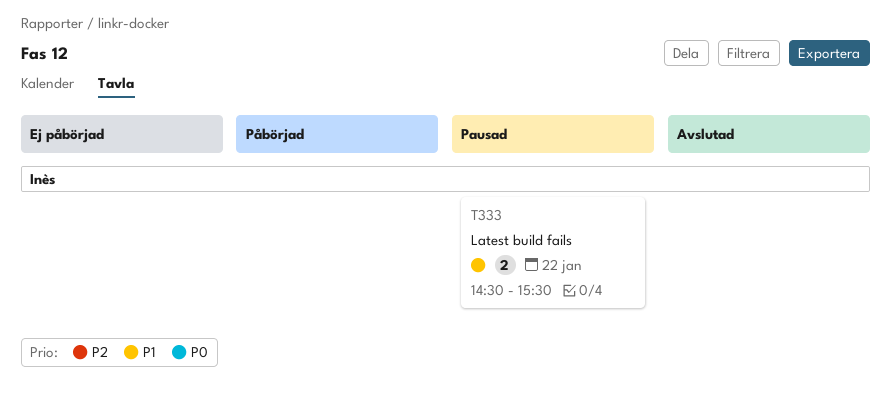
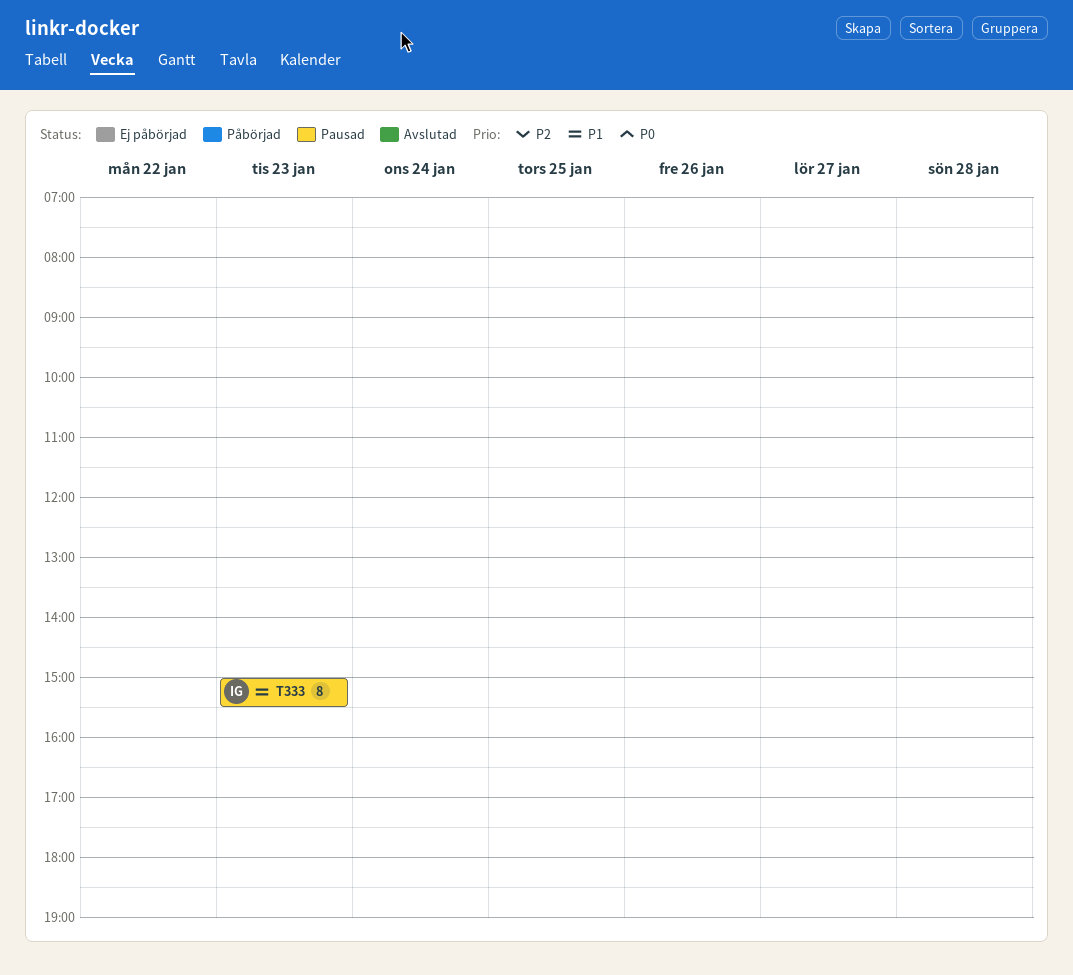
T333, estimate: 2 -> 8
T333, day: Jan 22 -> Jan 23
T333, begins: 14:30 -> 15:00

